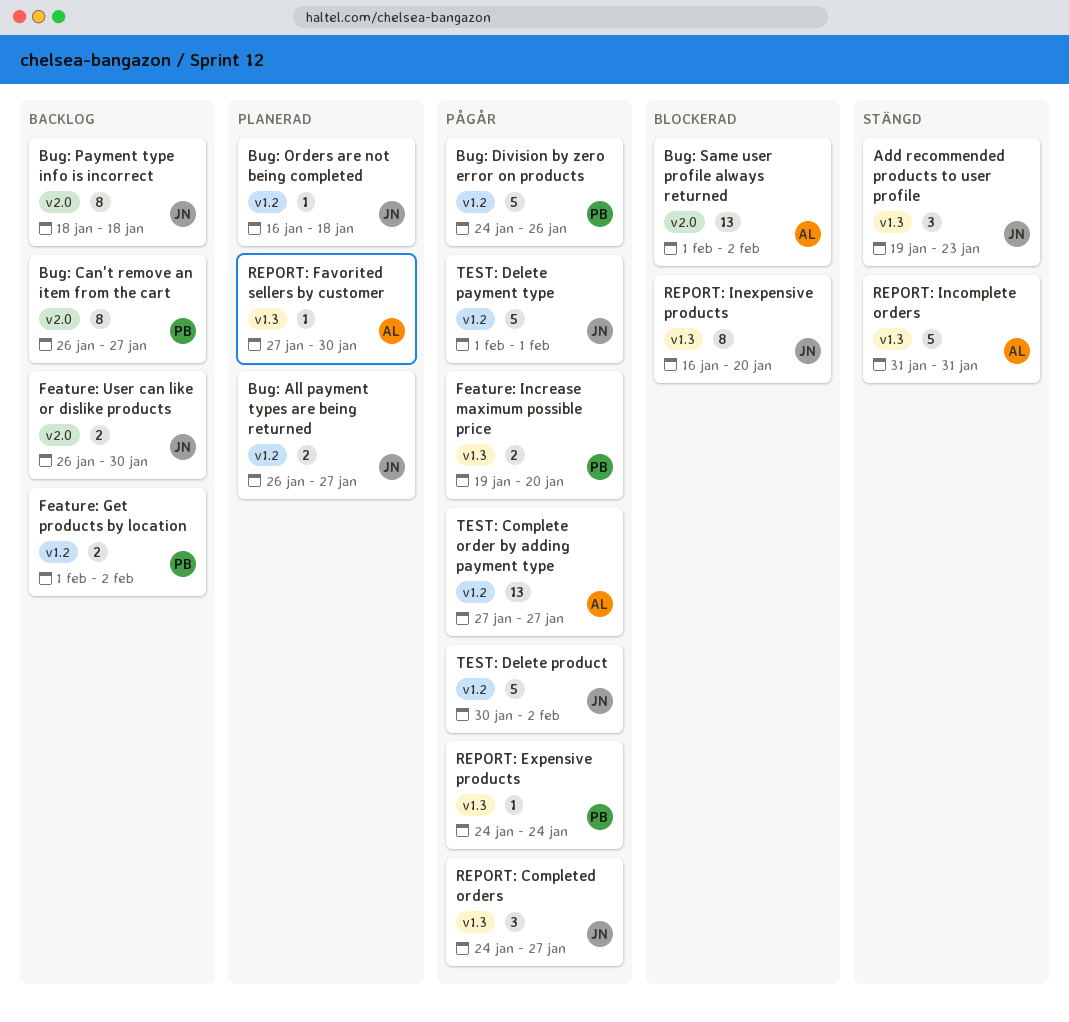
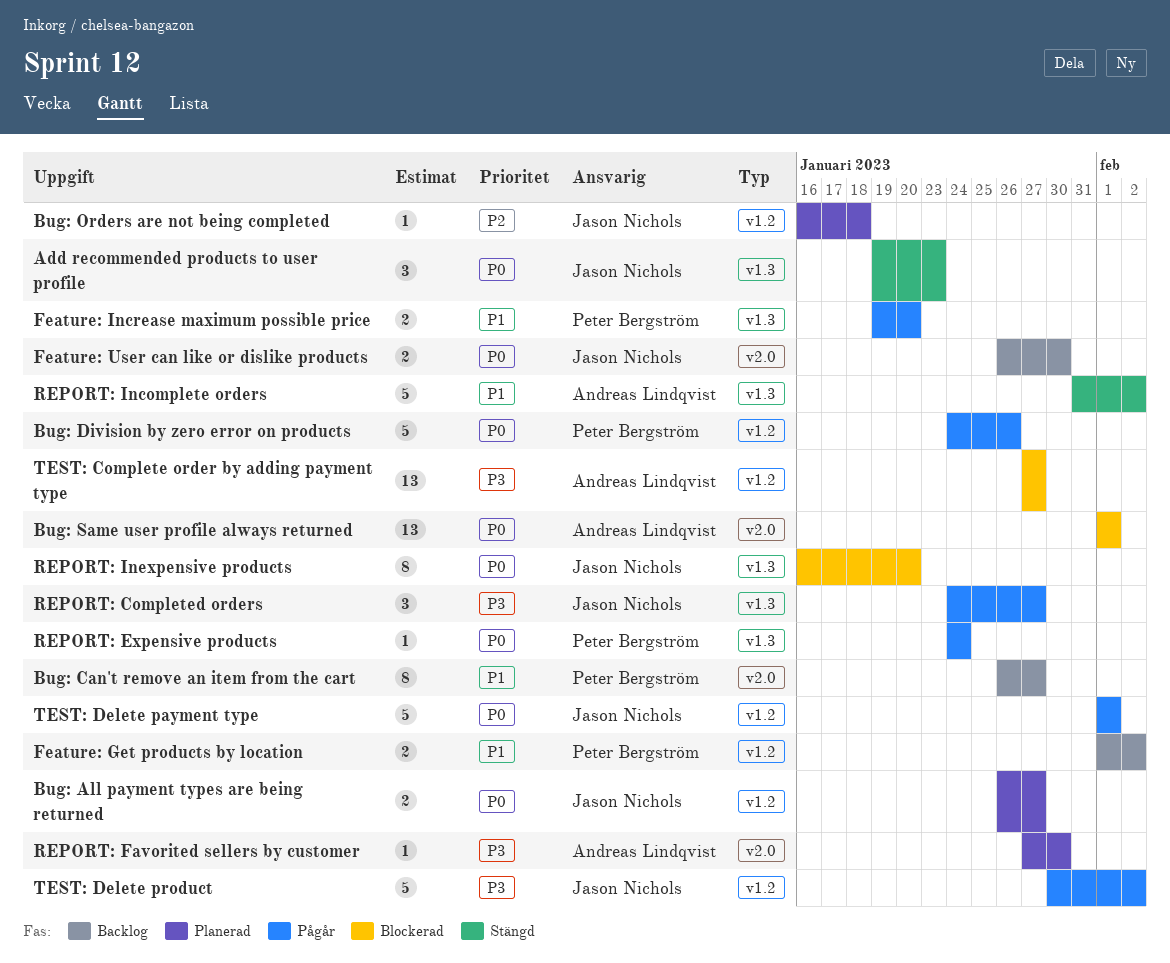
Bug: Payment type info is incorrect: present -> none
Bug: Same user profile always returned, due: Feb 2 -> Feb 1
REPORT: Favorited sellers by customer, label: v1.3 -> v2.0
REPORT: Incomplete orders, due: Jan 31 -> Feb 2
TEST: Complete order by adding payment type, status: Pågår -> Blockerad

